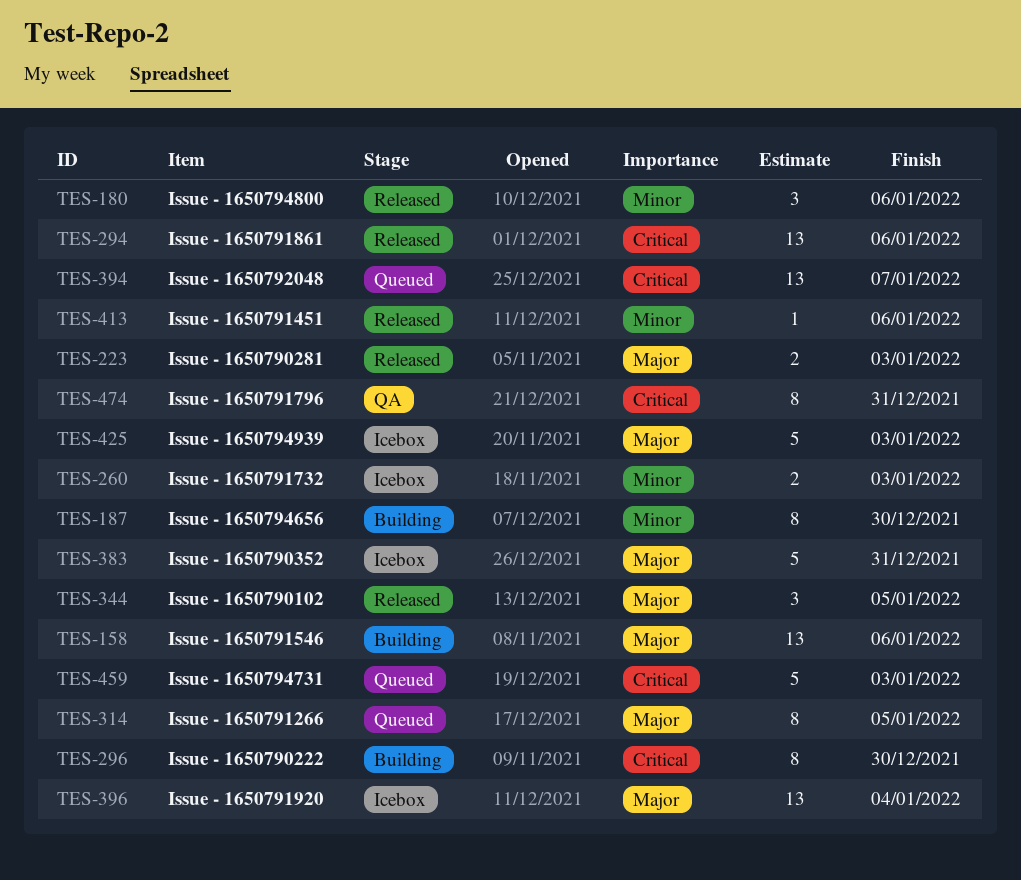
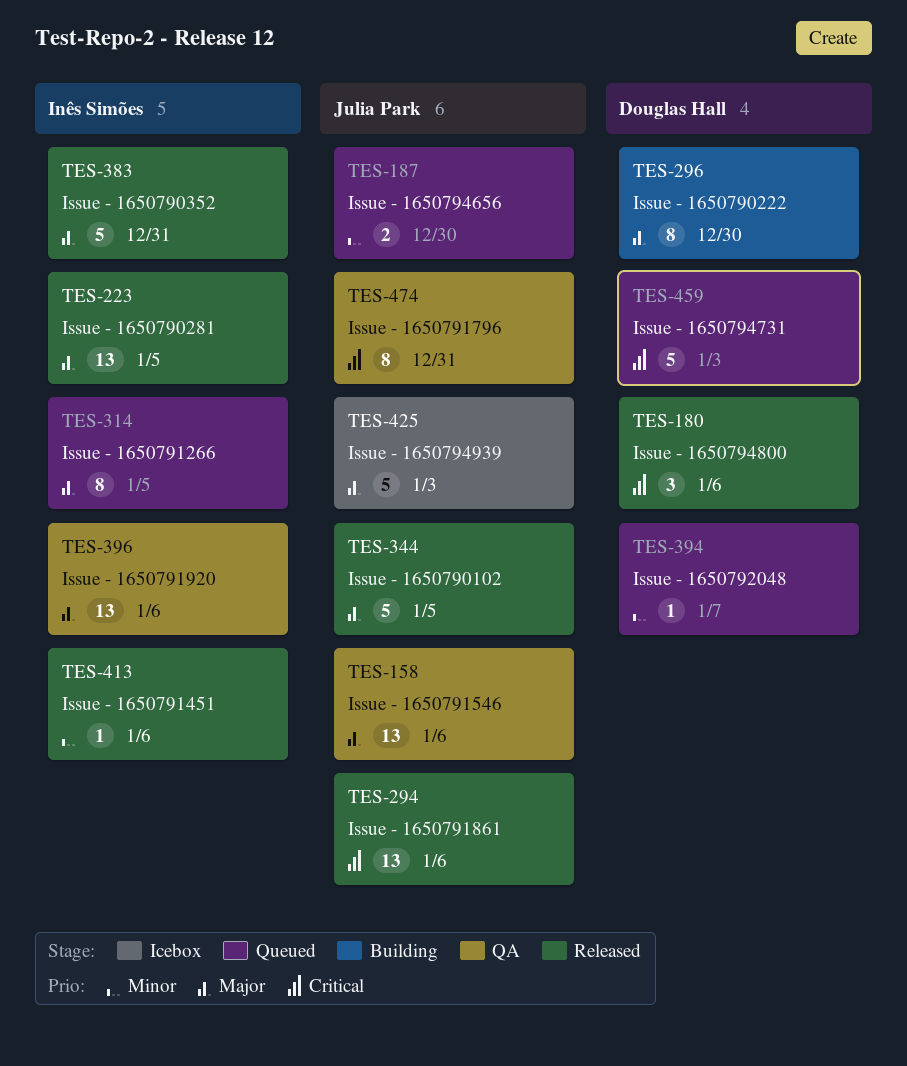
TES-158, status: Building -> QA
TES-180, priority: Minor -> Critical
TES-187, status: Building -> Queued
TES-187, estimate: 8 -> 2
TES-223, estimate: 2 -> 13
TES-223, due: Jan 3 -> Jan 5
TES-260: present -> none
TES-296, priority: Critical -> Major
TES-344, estimate: 3 -> 5
TES-383, status: Icebox -> Released
TES-394, priority: Critical -> Minor
TES-394, estimate: 13 -> 1
TES-396, status: Icebox -> QA
TES-396, due: Jan 4 -> Jan 6

